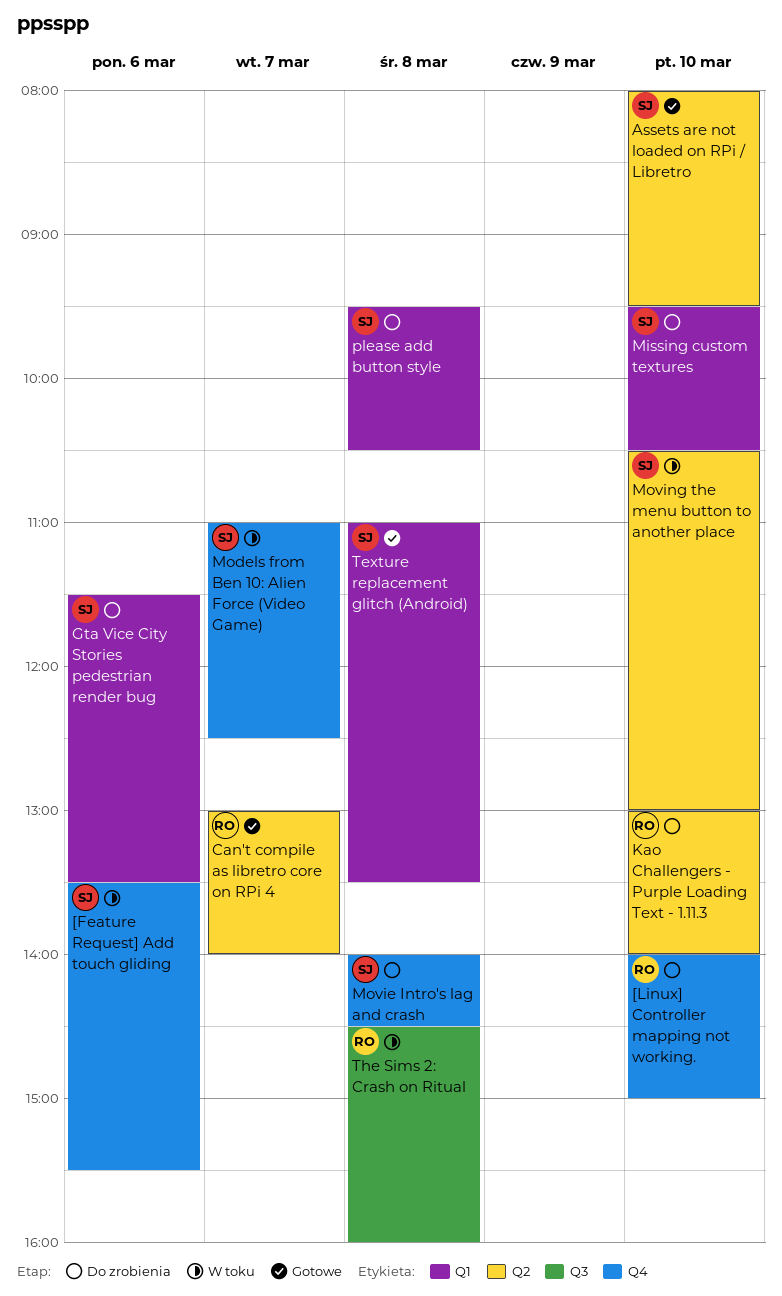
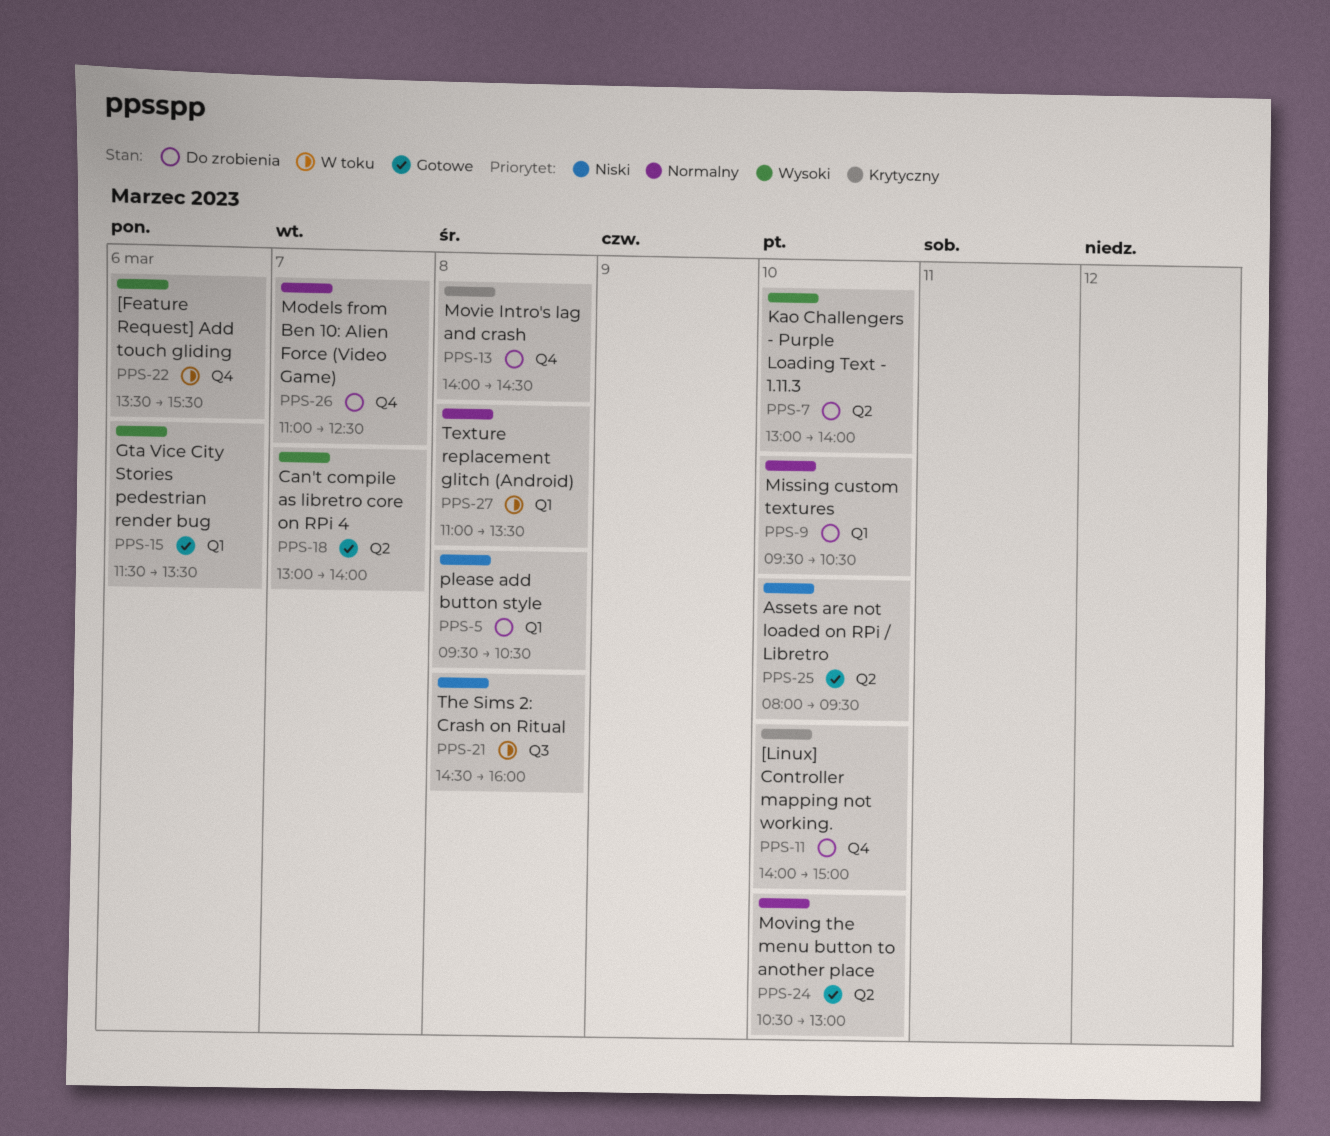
Gta Vice City Stories pedestrian render bug, status: Do zrobienia -> Gotowe
Models from Ben 10: Alien Force (Video Game), status: W toku -> Do zrobienia
Moving the menu button to another place, status: W toku -> Gotowe
Texture replacement glitch (Android), status: Gotowe -> W toku

